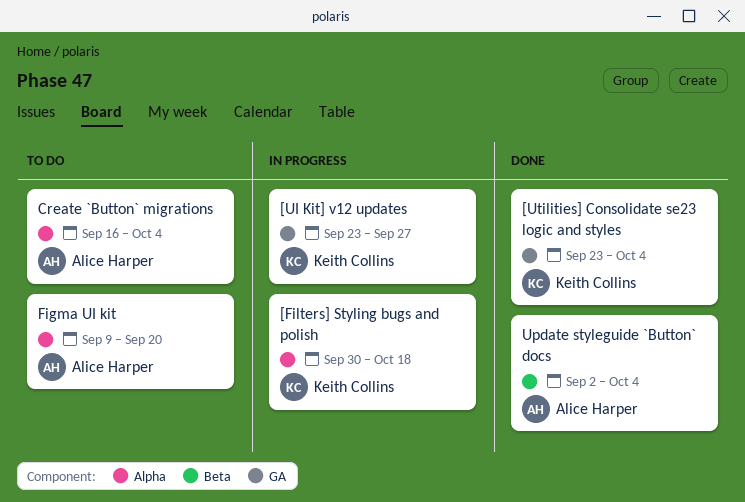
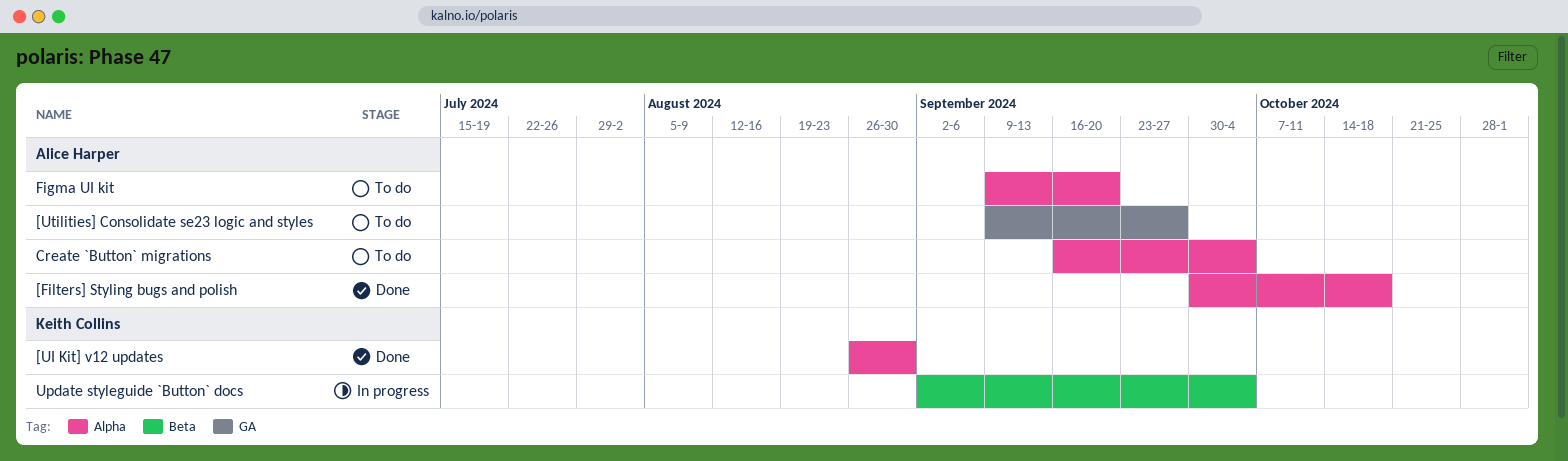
[Filters] Styling bugs and polish, status: In progress -> Done
[Filters] Styling bugs and polish, owner: Keith Collins -> Alice Harper
[UI Kit] v12 updates, status: In progress -> Done
[UI Kit] v12 updates, label: GA -> Alpha
[UI Kit] v12 updates, start: Sep 23 -> Aug 26
[UI Kit] v12 updates, due: Sep 27 -> Aug 30
[Utilities] Consolidate se23 logic and styles, status: Done -> To do
[Utilities] Consolidate se23 logic and styles, owner: Keith Collins -> Alice Harper
[Utilities] Consolidate se23 logic and styles, start: Sep 23 -> Sep 9
[Utilities] Consolidate se23 logic and styles, due: Oct 4 -> Sep 27
Update styleguide `Button` docs, status: Done -> In progress
Update styleguide `Button` docs, owner: Alice Harper -> Keith Collins

